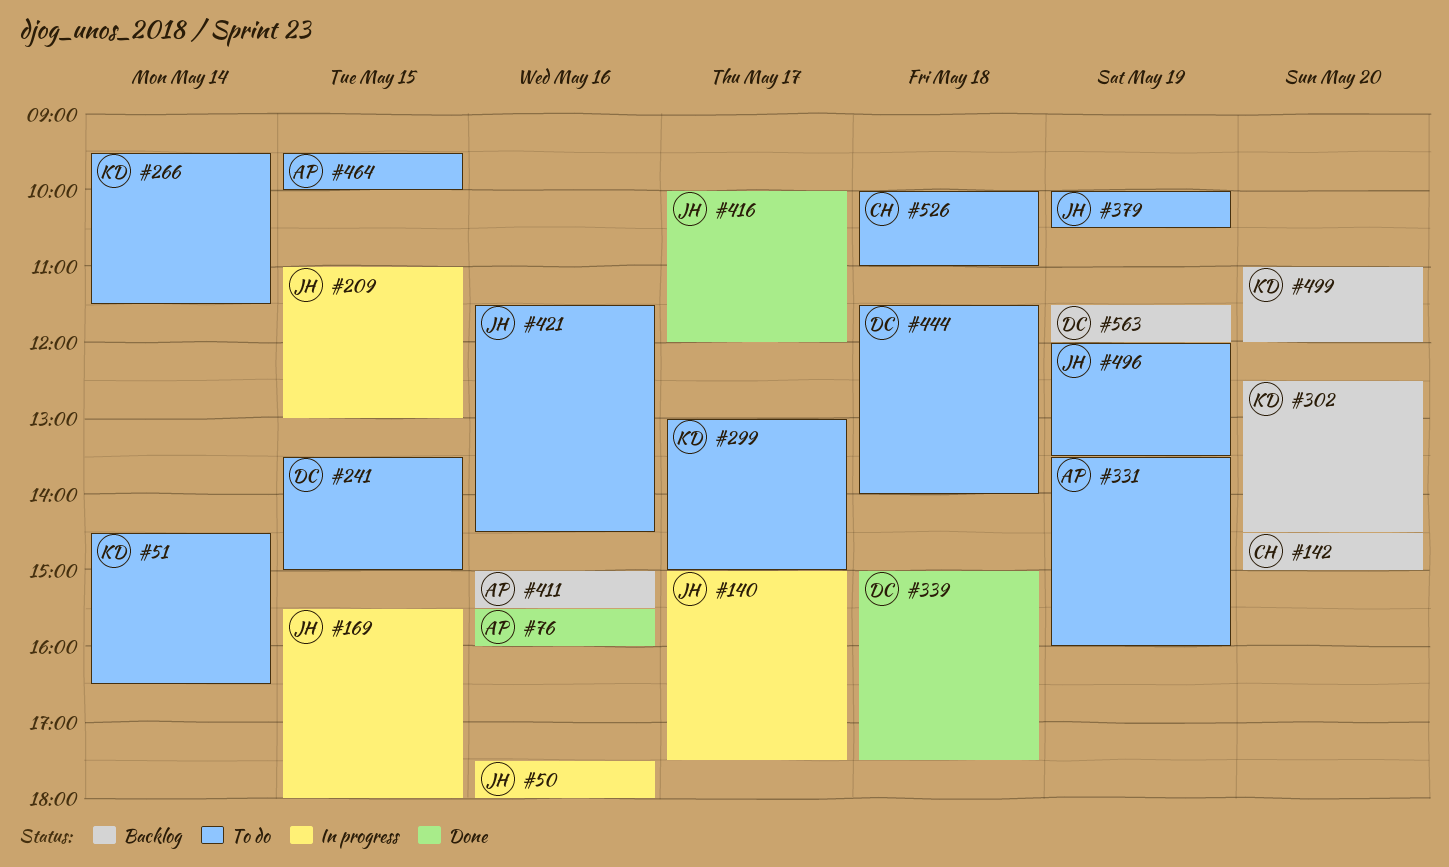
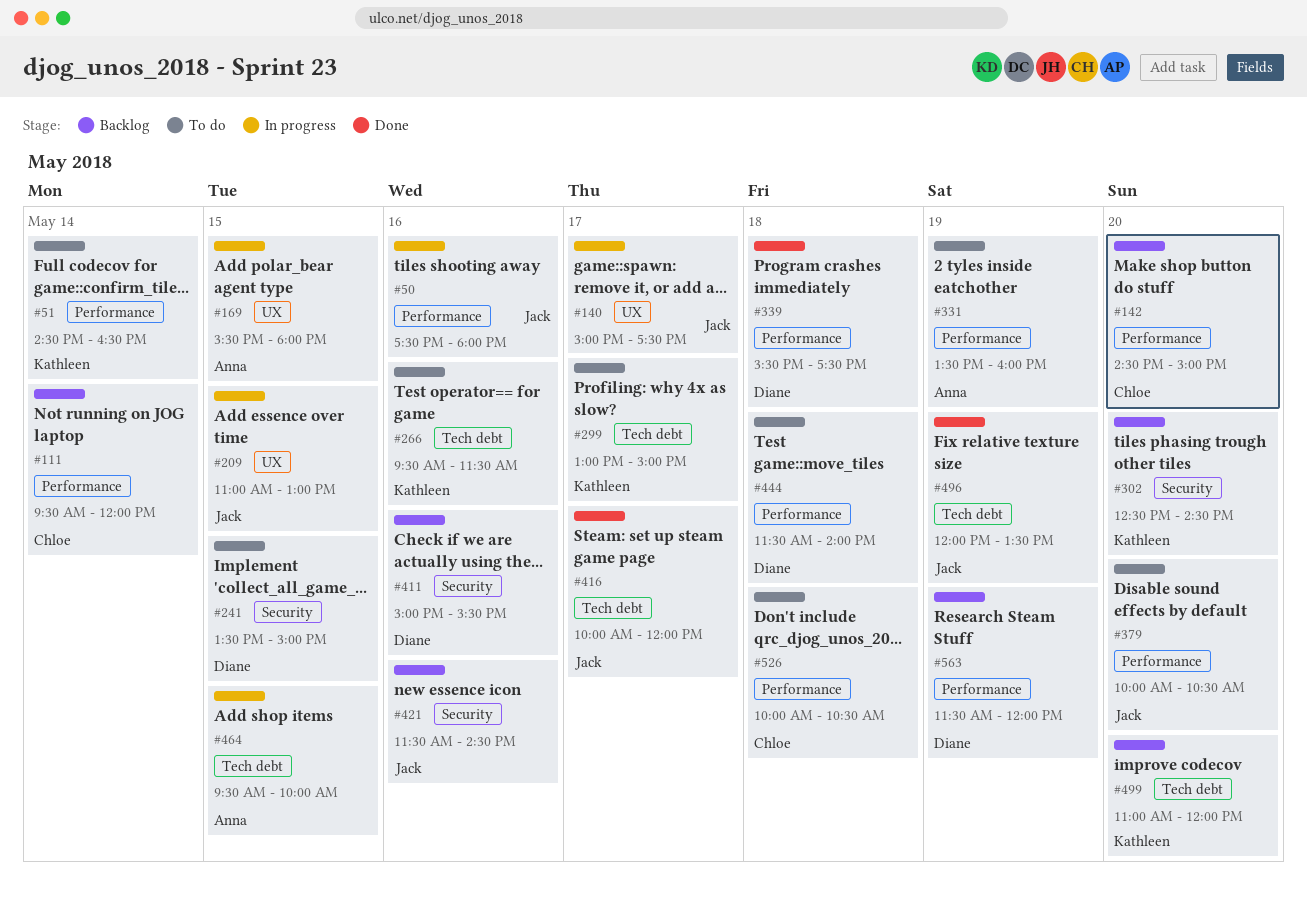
#76: present -> none
#111: none -> present
#169, owner: Jack -> Anna
#266, day: May 14 -> May 16
#339, begins: 15:00 -> 15:30
#379, day: May 19 -> May 20
#411, owner: Anna -> Diane
#421, status: To do -> Backlog
#464, status: To do -> In progress
#496, status: To do -> Done
#526, ends: 11:00 -> 10:30

